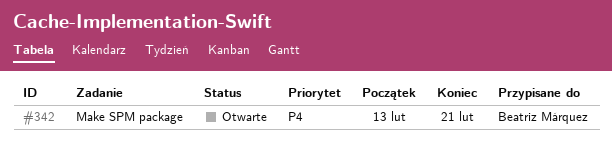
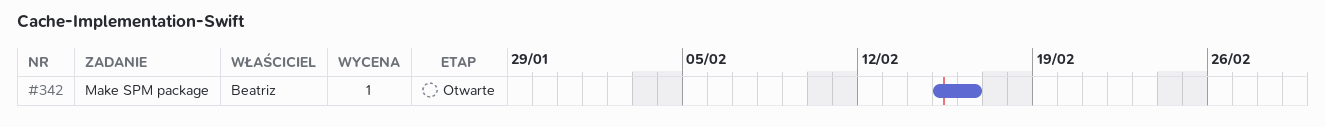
#342, start: Feb 13 -> Feb 15
#342, due: Feb 21 -> Feb 16

